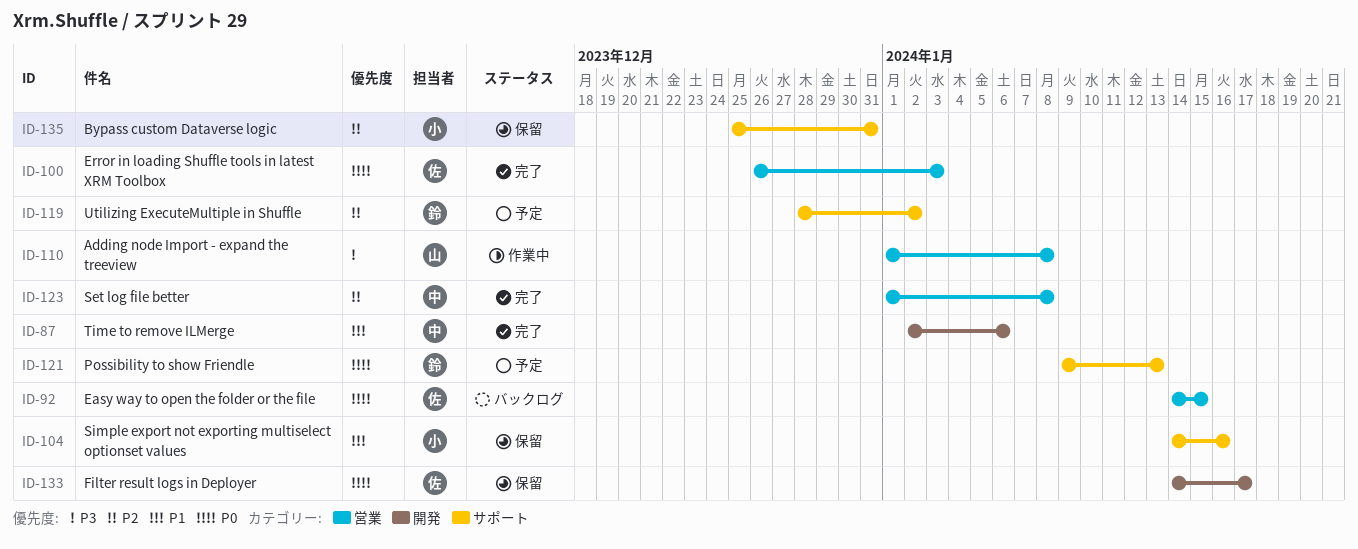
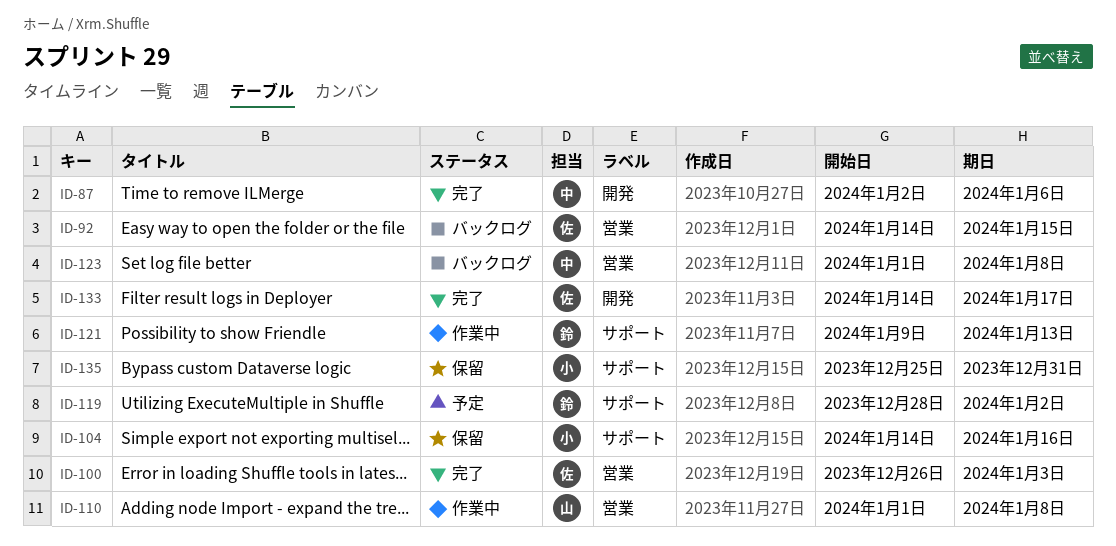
ID-121, status: 予定 -> 作業中
ID-123, status: 完了 -> バックログ
ID-133, status: 保留 -> 完了

